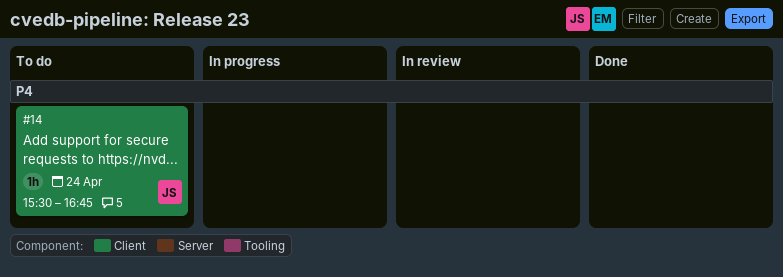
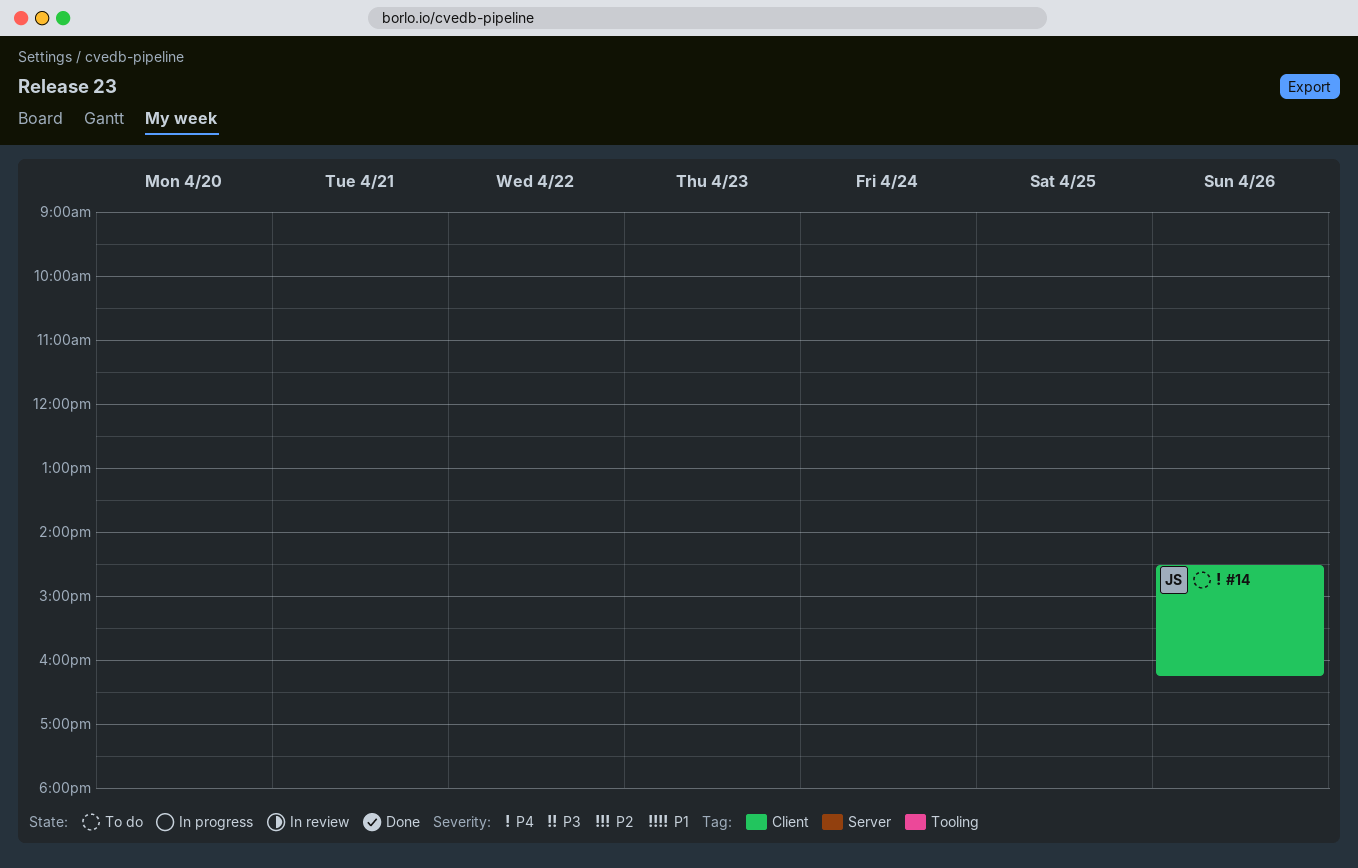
#14, day: Apr 24 -> Apr 26
#14, begins: 15:30 -> 14:30
#14, ends: 16:45 -> 16:15

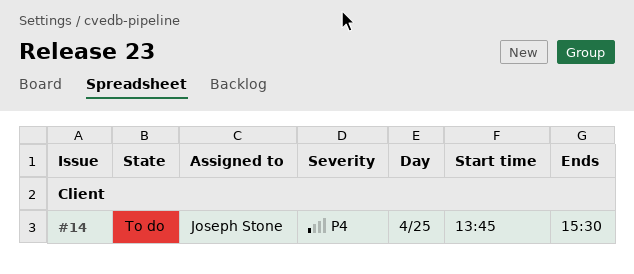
#14, day: Apr 26 -> Apr 25
#14, begins: 14:30 -> 13:45
#14, ends: 16:15 -> 15:30

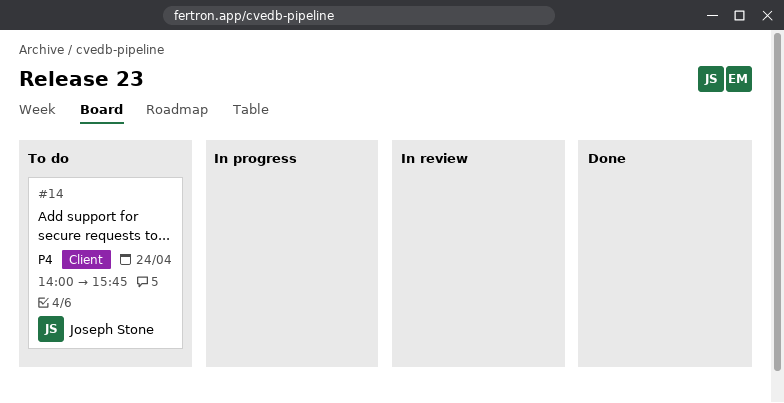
#14, day: Apr 25 -> Apr 24
#14, begins: 13:45 -> 14:00
#14, ends: 15:30 -> 15:45

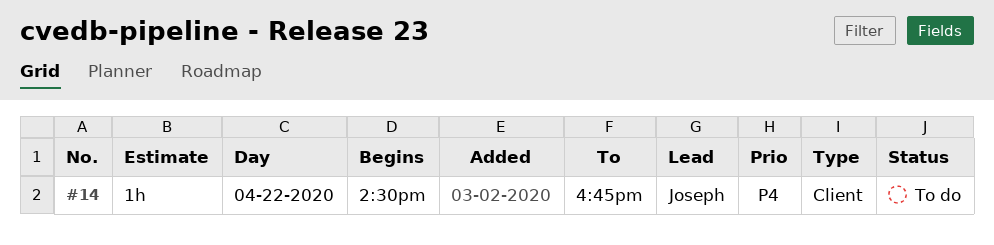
#14, day: Apr 24 -> Apr 22
#14, begins: 14:00 -> 14:30
#14, ends: 15:45 -> 16:45

